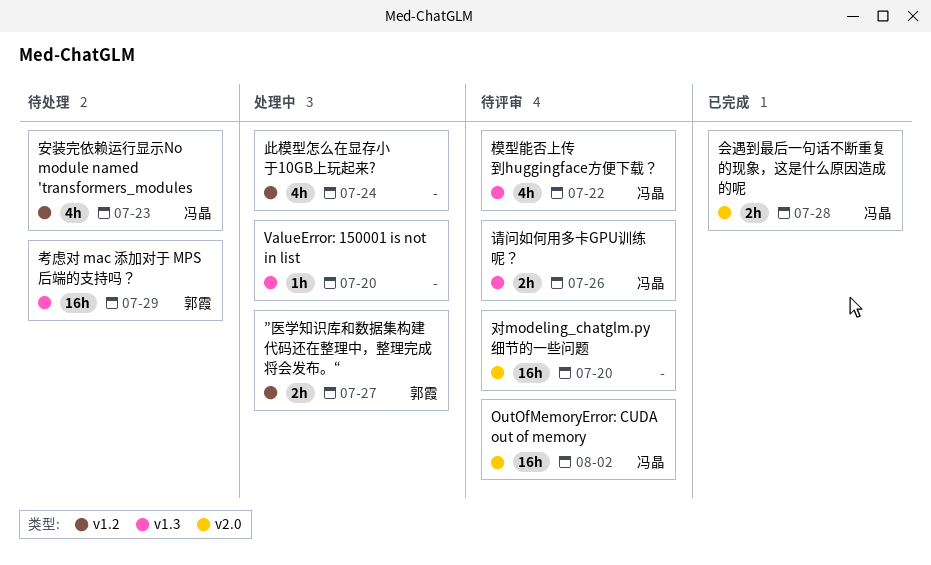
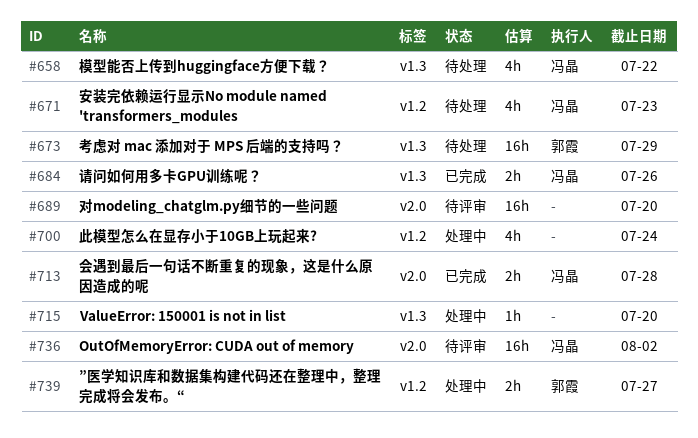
模型能否上传到huggingface方便下载？, status: 待评审 -> 待处理
请问如何用多卡GPU训练呢？, status: 待评审 -> 已完成

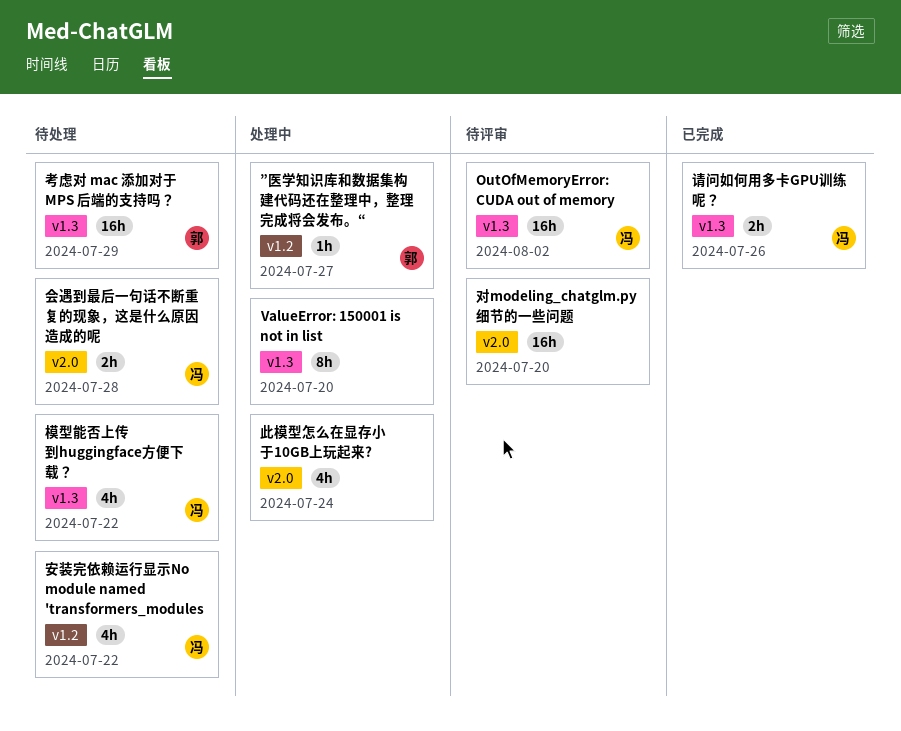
OutOfMemoryError: CUDA out of memory, label: v2.0 -> v1.3
ValueError: 150001 is not in list, estimate: 1h -> 8h
”医学知识库和数据集构建代码还在整理中，整理完成将会发布。“, estimate: 2h -> 1h
会遇到最后一句话不断重复的现象，这是什么原因造成的呢, status: 已完成 -> 待处理
安装完依赖运行显示No module named 'transformers_modules, due: Jul 23 -> Jul 22
此模型怎么在显存小于10GB上玩起来?, label: v1.2 -> v2.0

